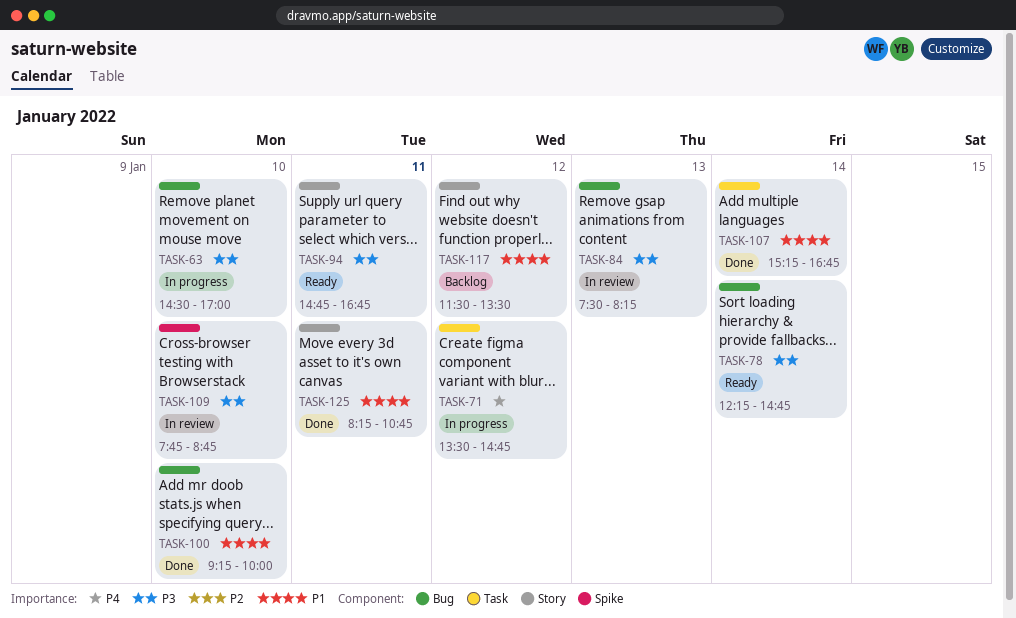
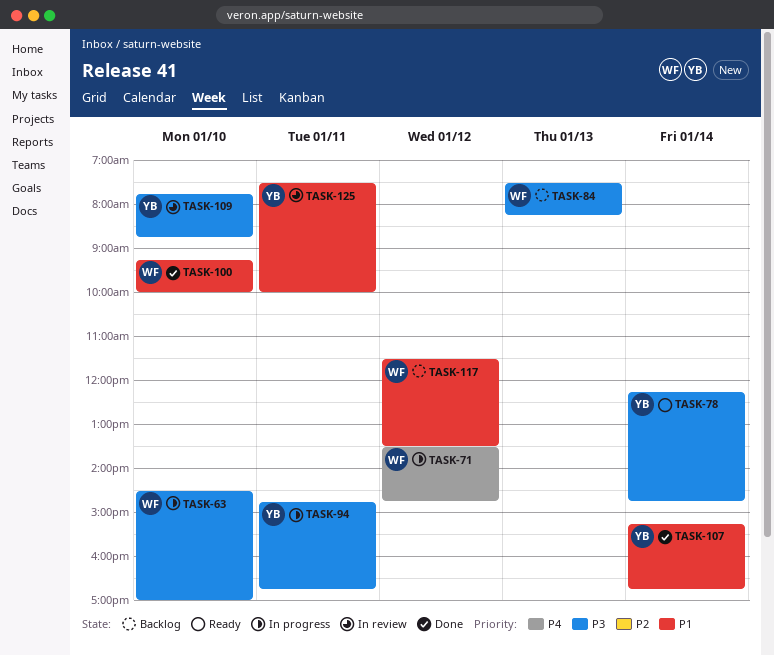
TASK-84, status: In review -> Backlog
TASK-94, status: Ready -> In progress
TASK-125, status: Done -> In review
TASK-125, begins: 08:15 -> 07:30
TASK-125, ends: 10:45 -> 10:00

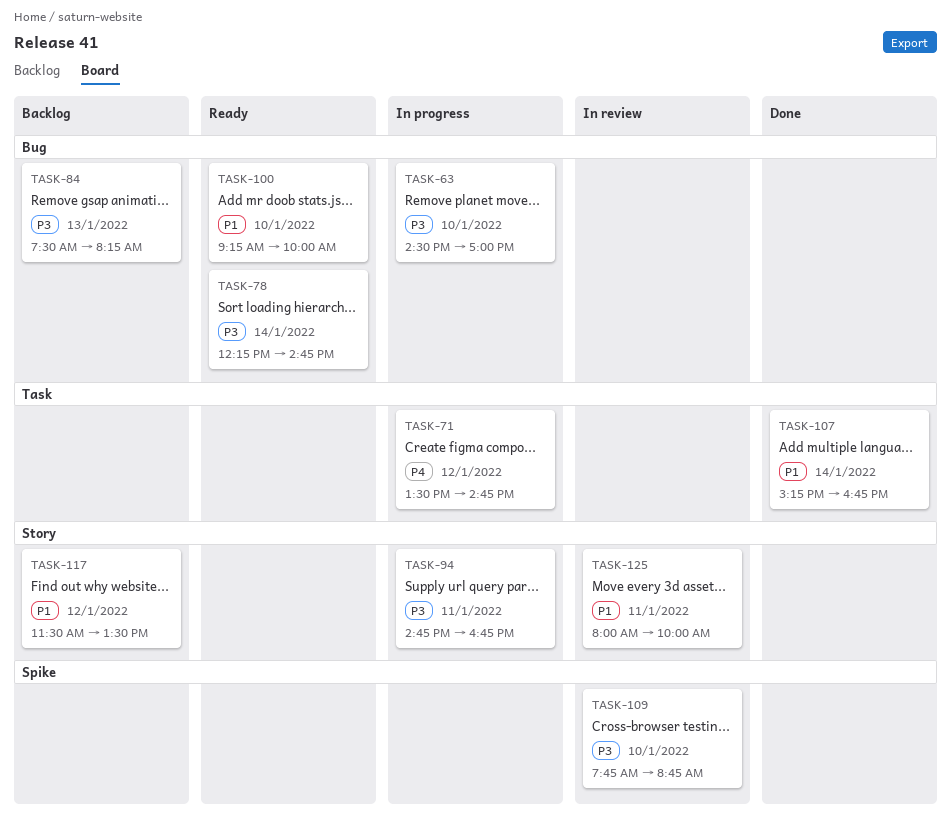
TASK-100, status: Done -> Ready
TASK-125, begins: 07:30 -> 08:00

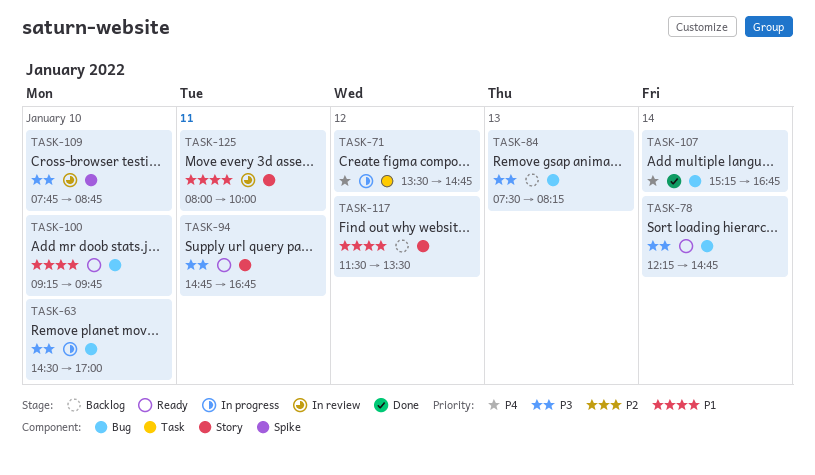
TASK-94, status: In progress -> Ready
TASK-100, ends: 10:00 -> 09:45
TASK-107, priority: P1 -> P4
TASK-107, label: Task -> Bug

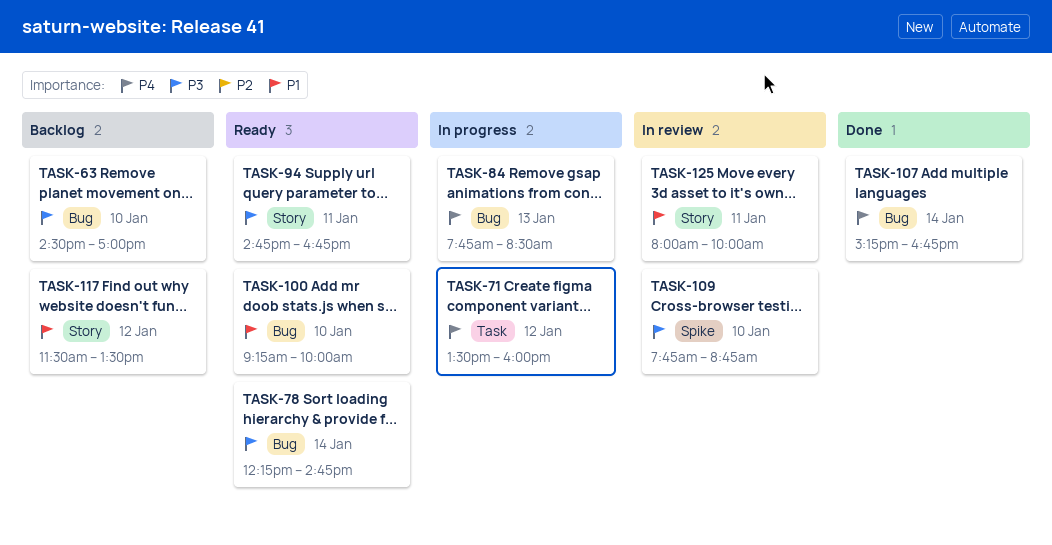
TASK-63, status: In progress -> Backlog
TASK-71, ends: 14:45 -> 16:00
TASK-84, status: Backlog -> In progress
TASK-84, priority: P3 -> P4
TASK-84, begins: 07:30 -> 07:45
TASK-84, ends: 08:15 -> 08:30
TASK-100, ends: 09:45 -> 10:00

